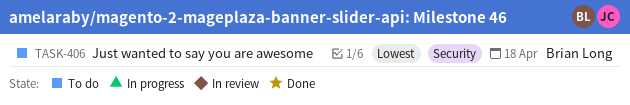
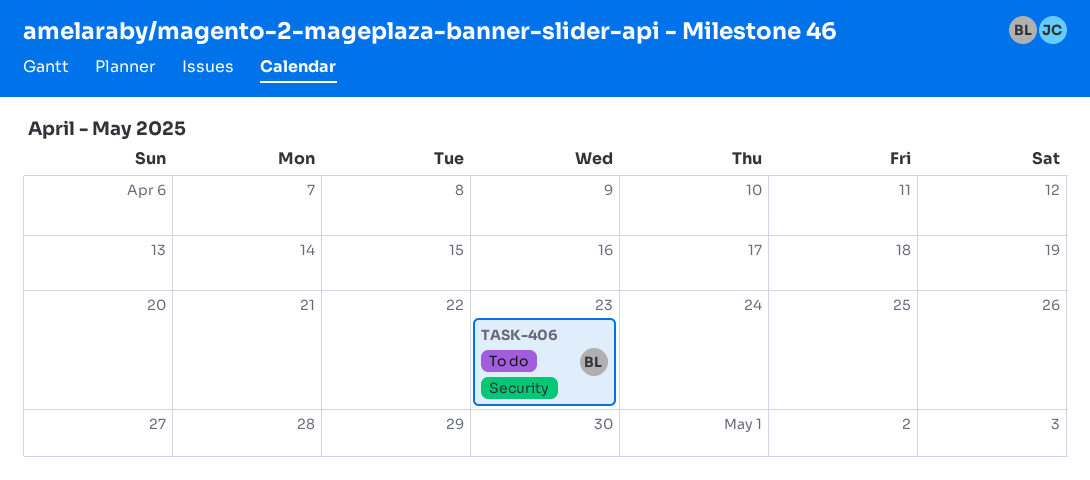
TASK-406, due: Apr 18 -> Apr 23

